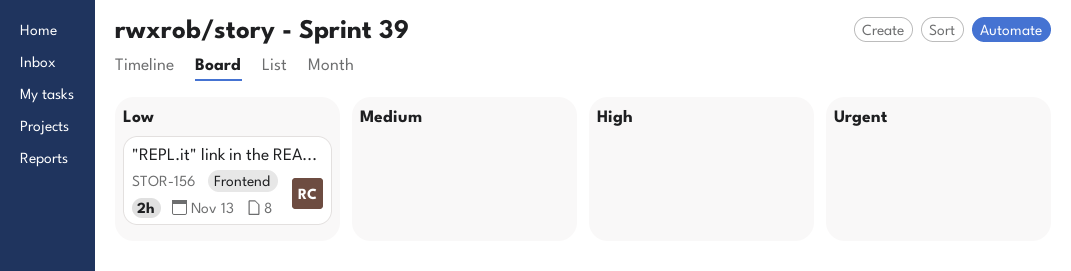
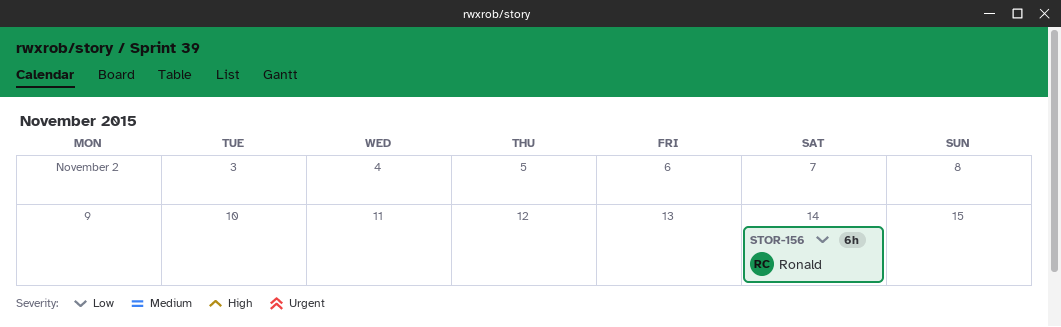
STOR-156, estimate: 2h -> 6h
STOR-156, due: Nov 13 -> Nov 14

